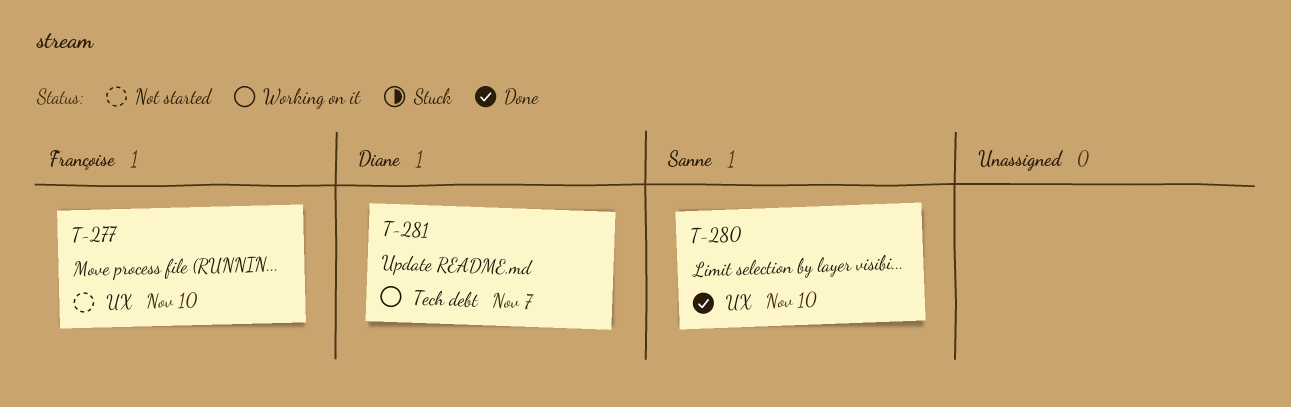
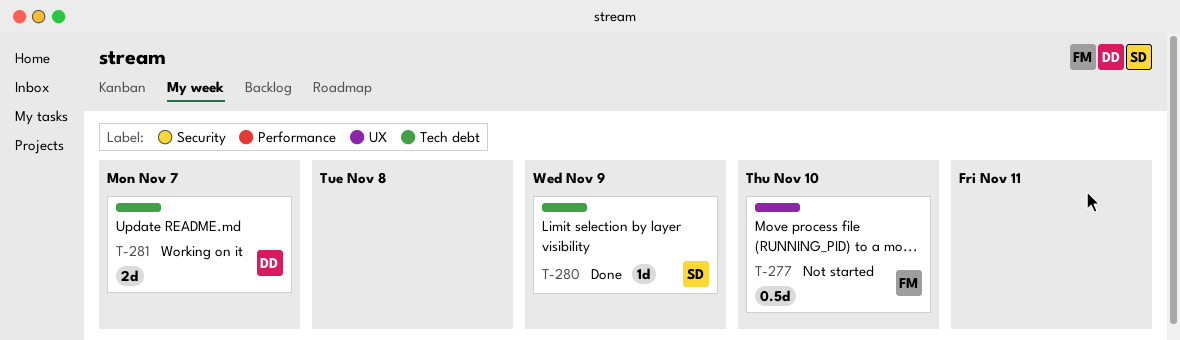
T-280, label: UX -> Tech debt
T-280, due: Nov 10 -> Nov 9

